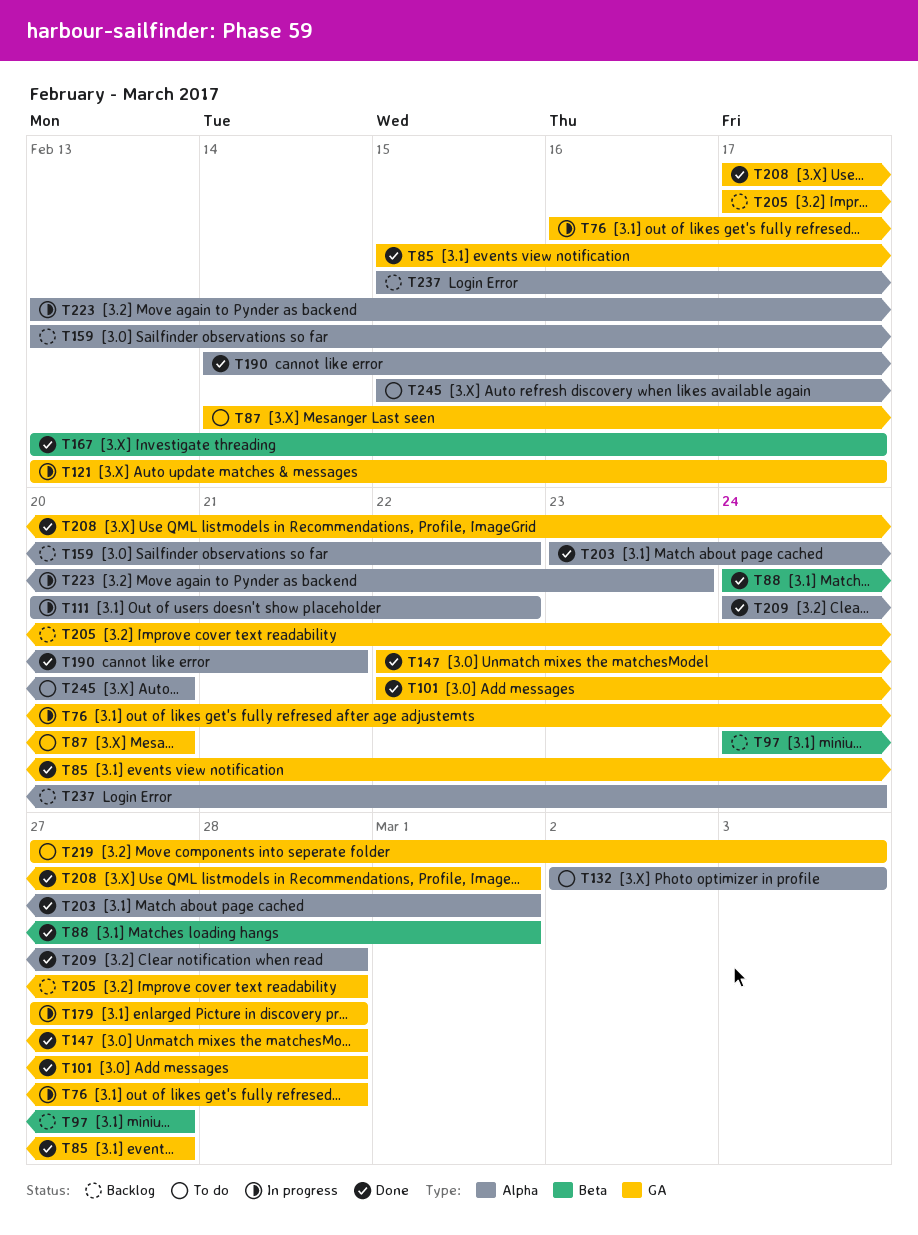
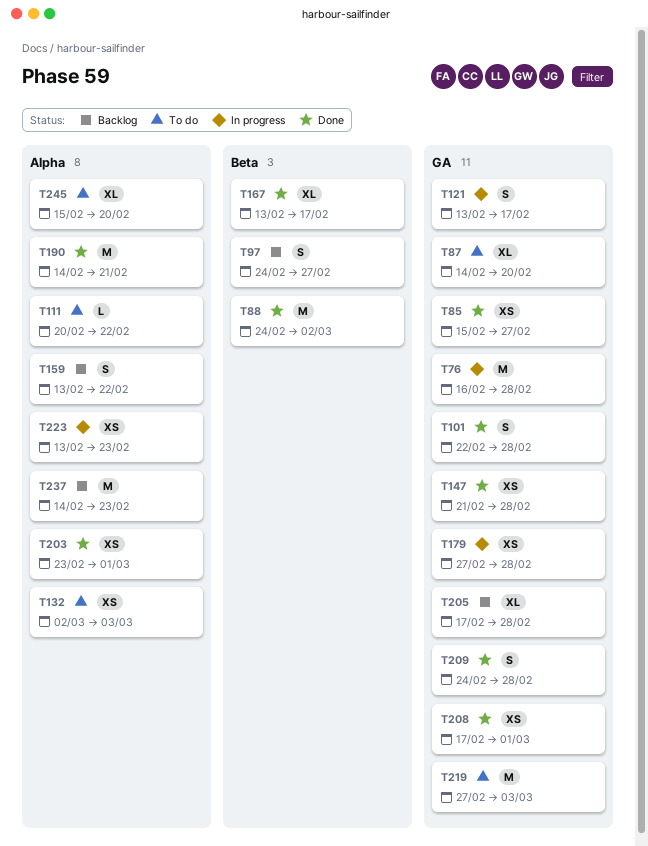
T88, due: Mar 1 -> Mar 2
T111, status: In progress -> To do
T147, start: Feb 22 -> Feb 21
T209, label: Alpha -> GA
T237, start: Feb 15 -> Feb 14
T237, due: Feb 24 -> Feb 23

